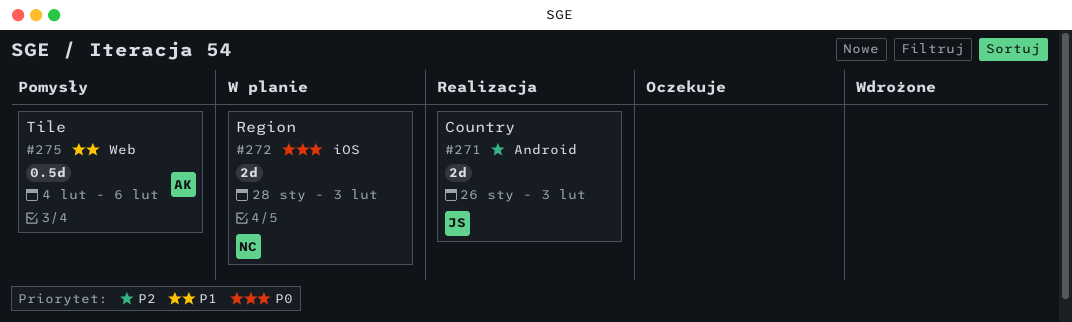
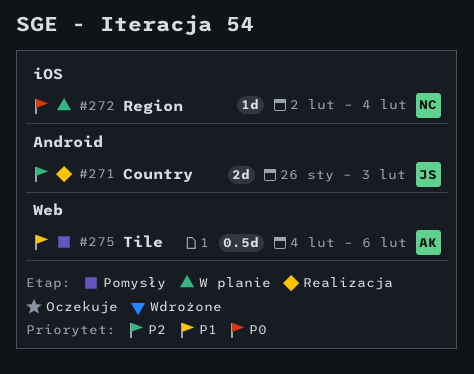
#272, estimate: 2d -> 1d
#272, start: Jan 28 -> Feb 2
#272, due: Feb 3 -> Feb 4

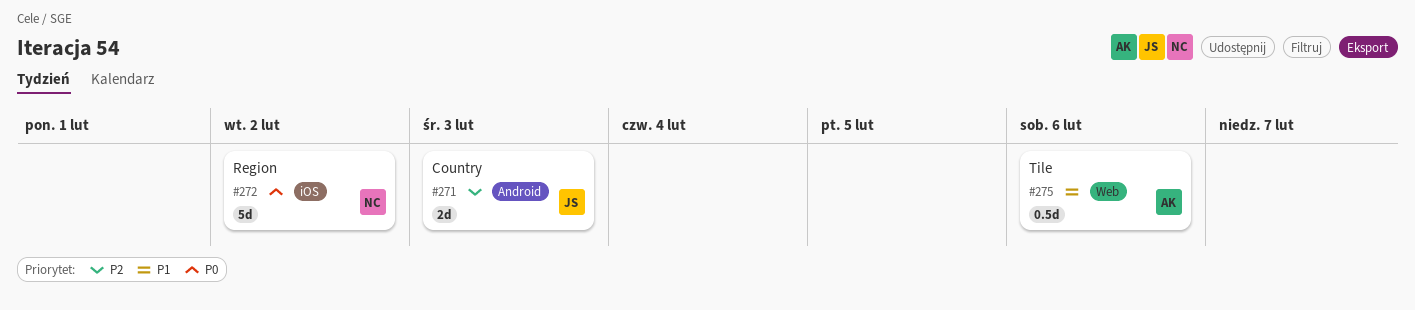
#272, estimate: 1d -> 5d
#272, due: Feb 4 -> Feb 2

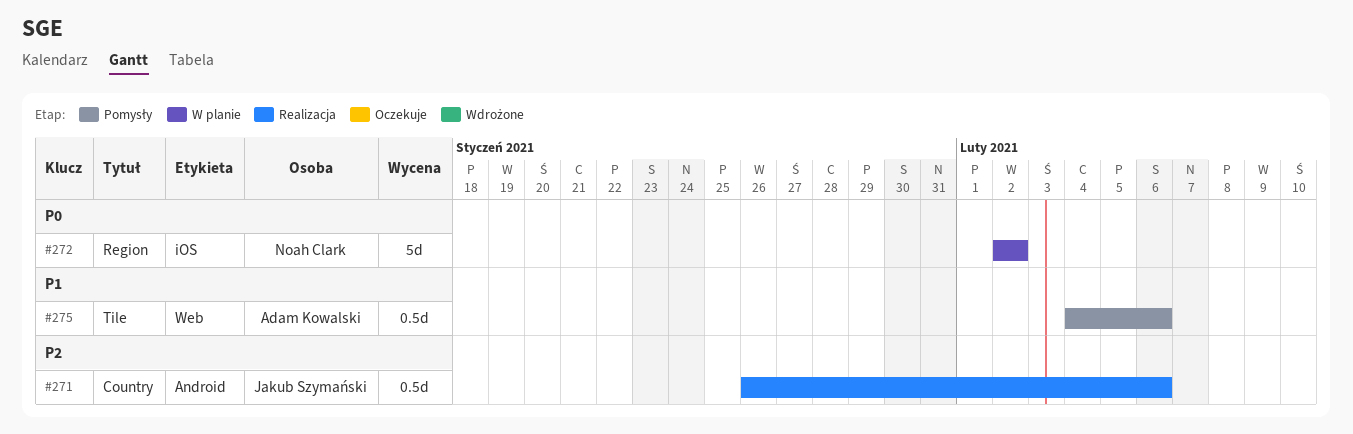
#271, estimate: 2d -> 0.5d
#271, due: Feb 3 -> Feb 6

